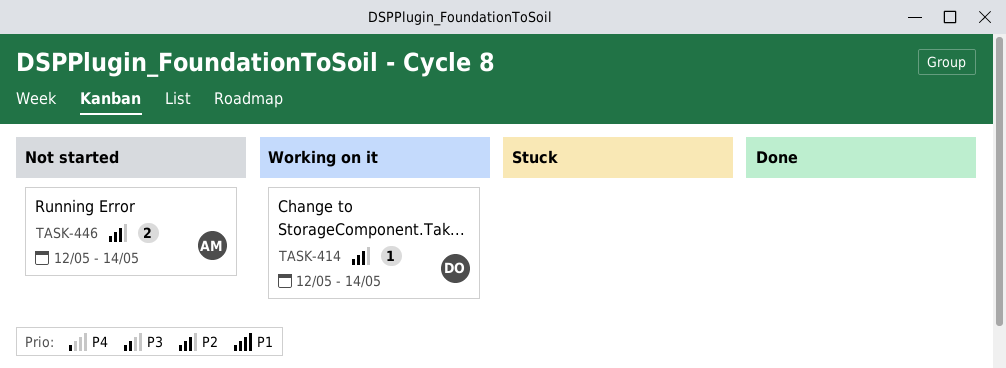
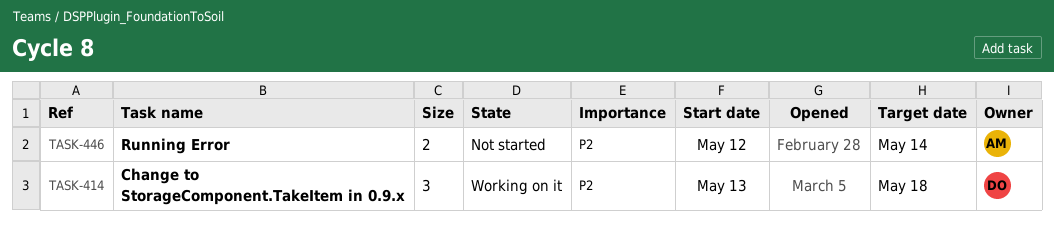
TASK-414, estimate: 1 -> 3
TASK-414, start: May 12 -> May 13
TASK-414, due: May 14 -> May 18

